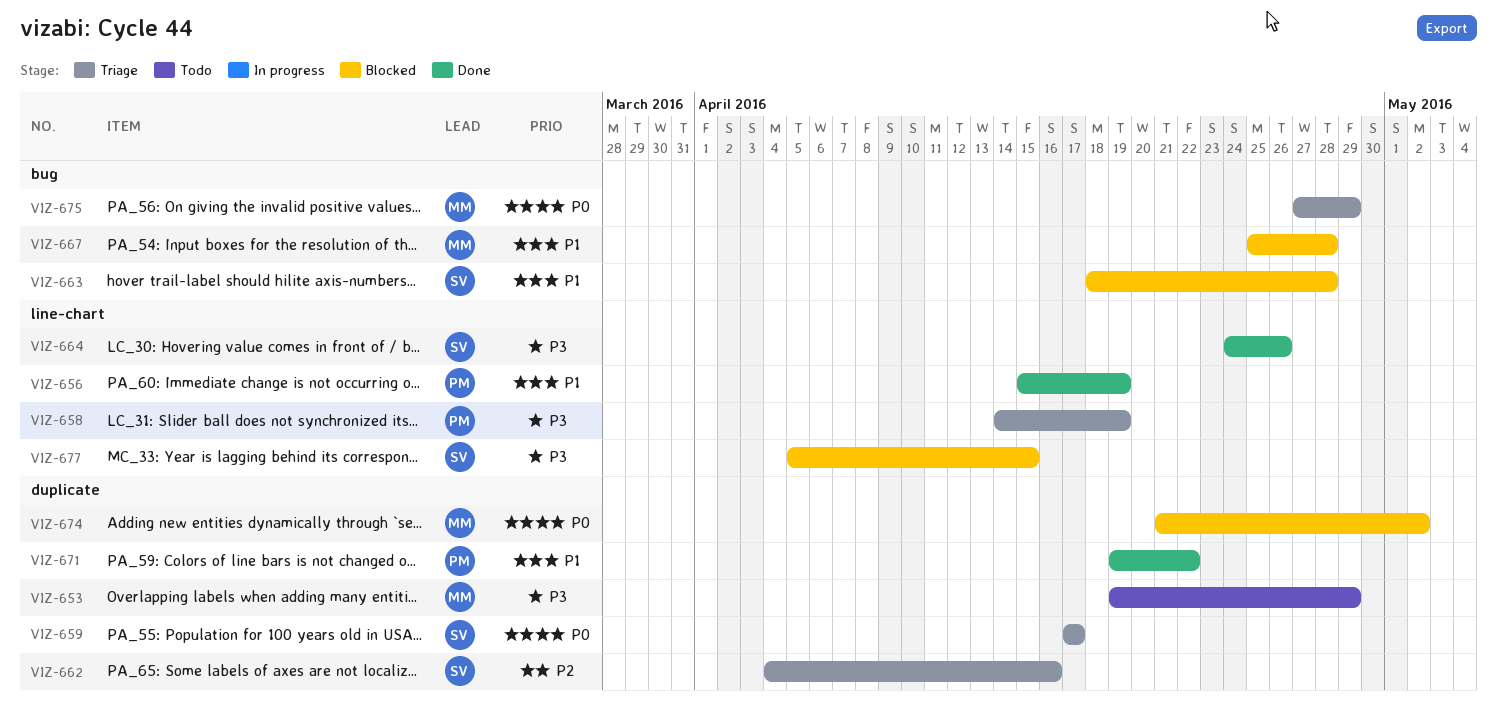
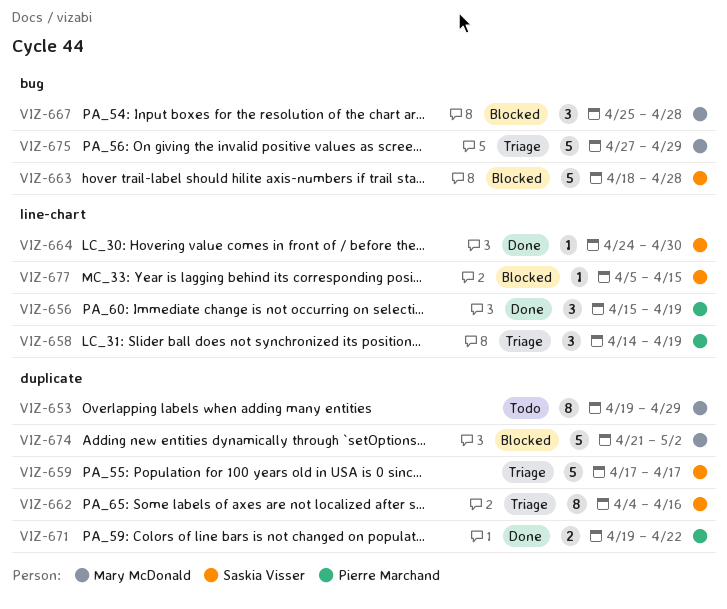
VIZ-664, due: Apr 26 -> Apr 30

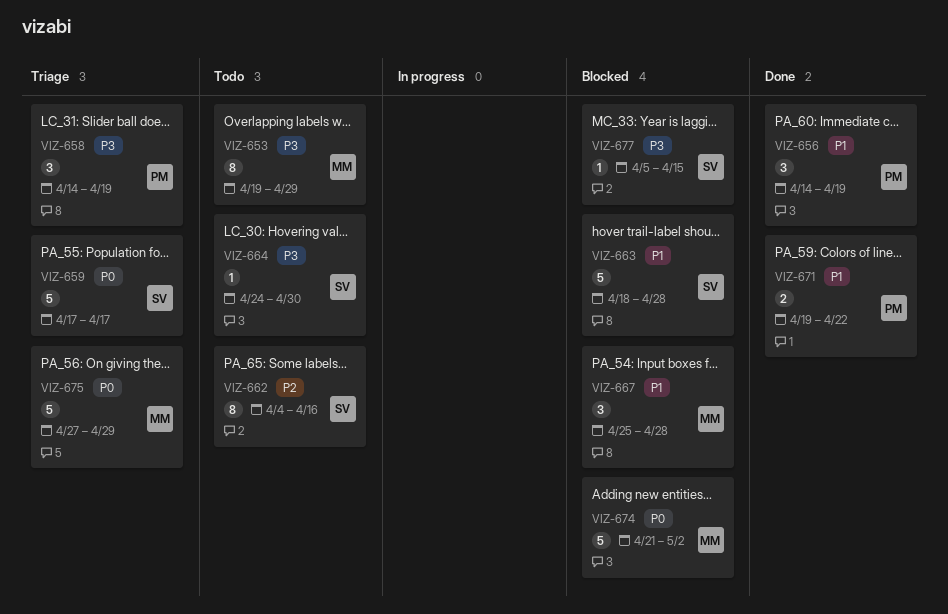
VIZ-656, start: Apr 15 -> Apr 14
VIZ-662, status: Triage -> Todo
VIZ-664, status: Done -> Todo

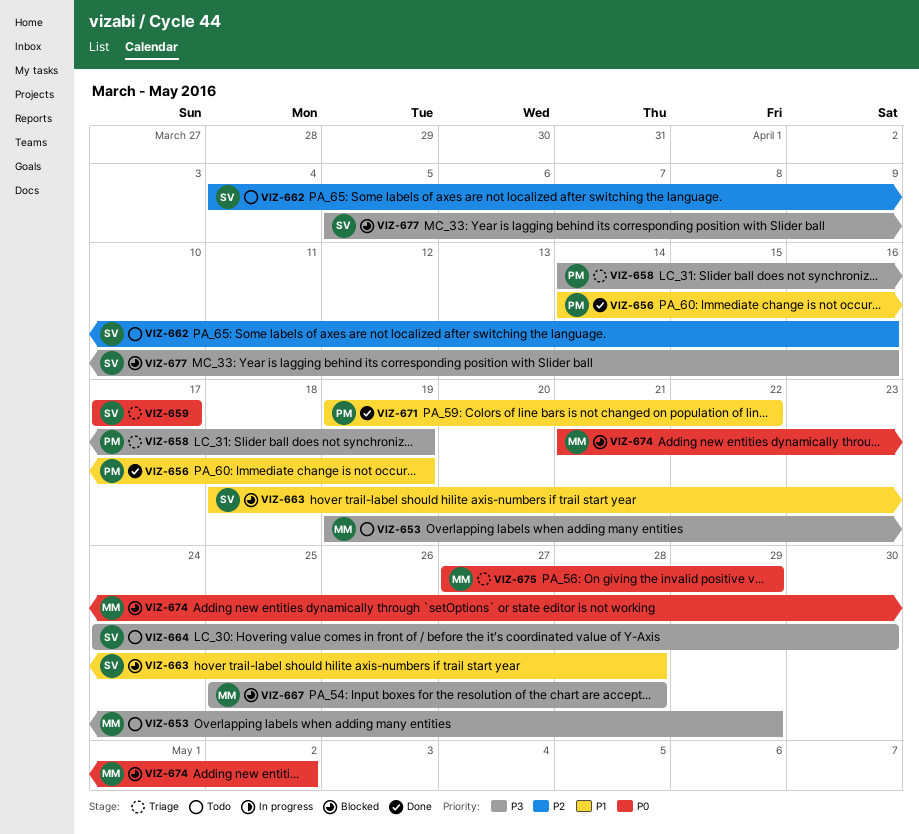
VIZ-667, priority: P1 -> P3
VIZ-677, due: Apr 15 -> Apr 16

